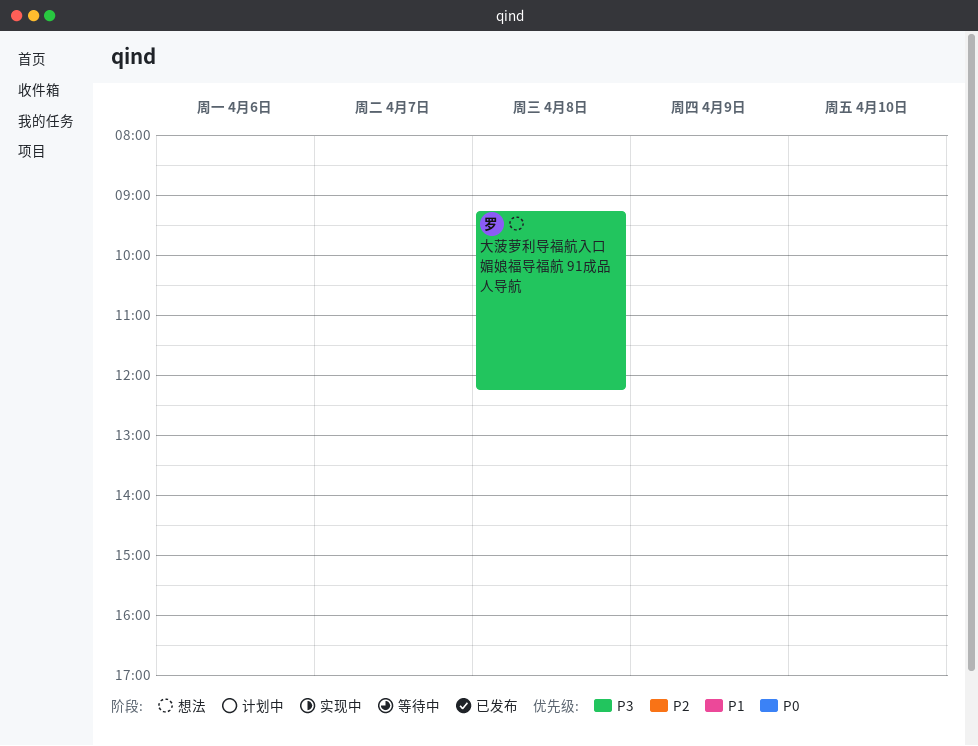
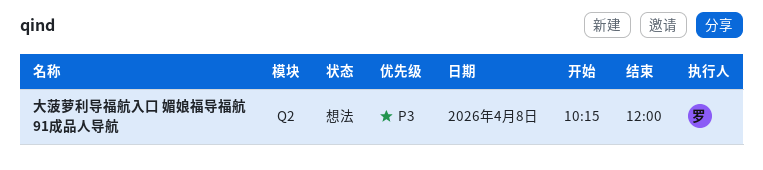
大菠萝利导福航入口 媚娘福导福航 91成品人导航, begins: 09:15 -> 10:15
大菠萝利导福航入口 媚娘福导福航 91成品人导航, ends: 12:15 -> 12:00

